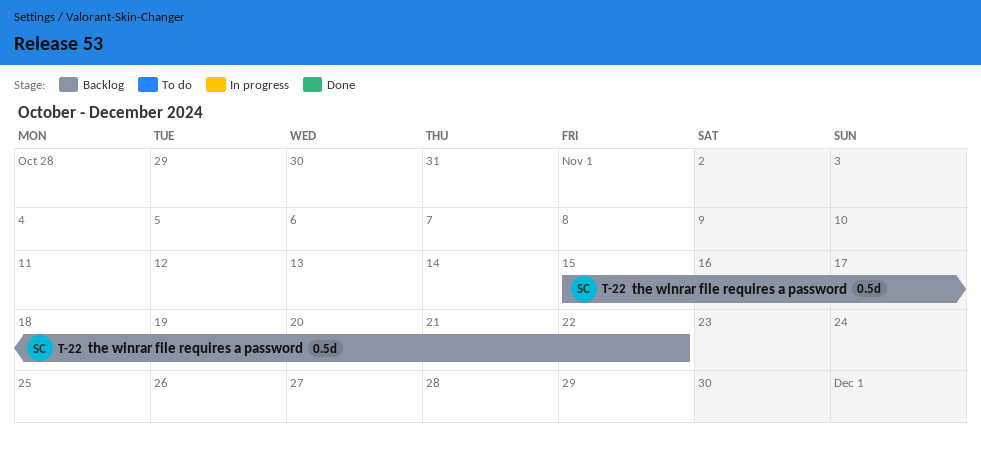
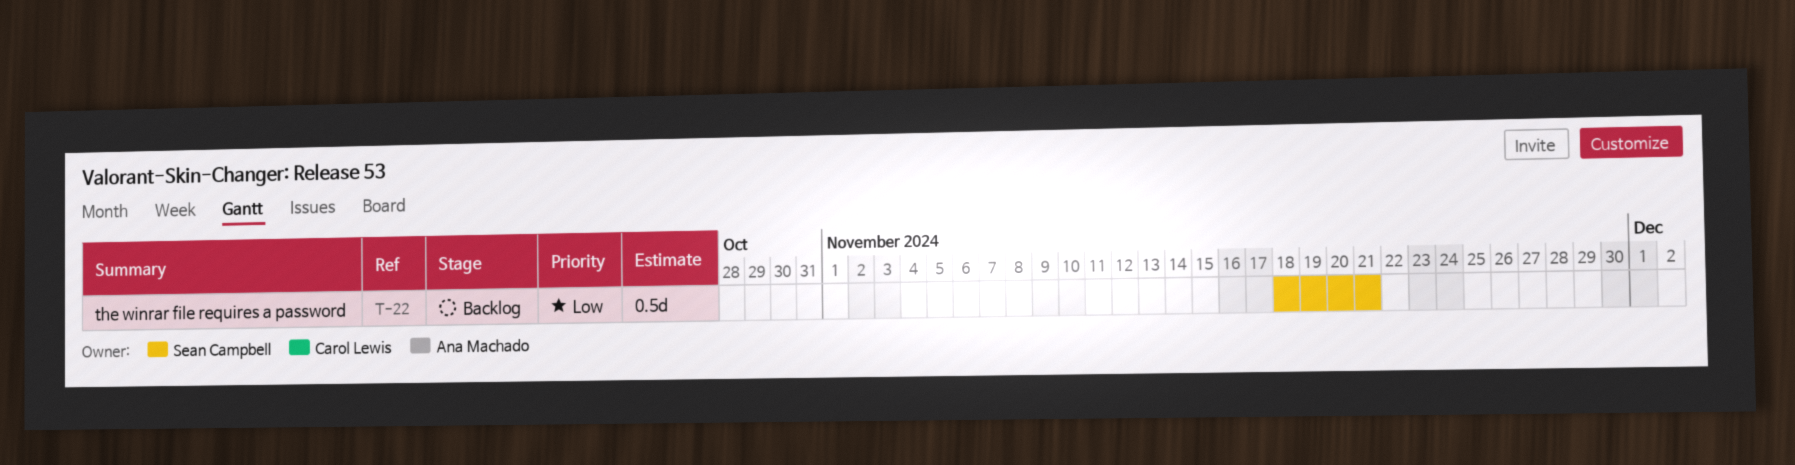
T-22, start: Nov 15 -> Nov 18
T-22, due: Nov 22 -> Nov 21

